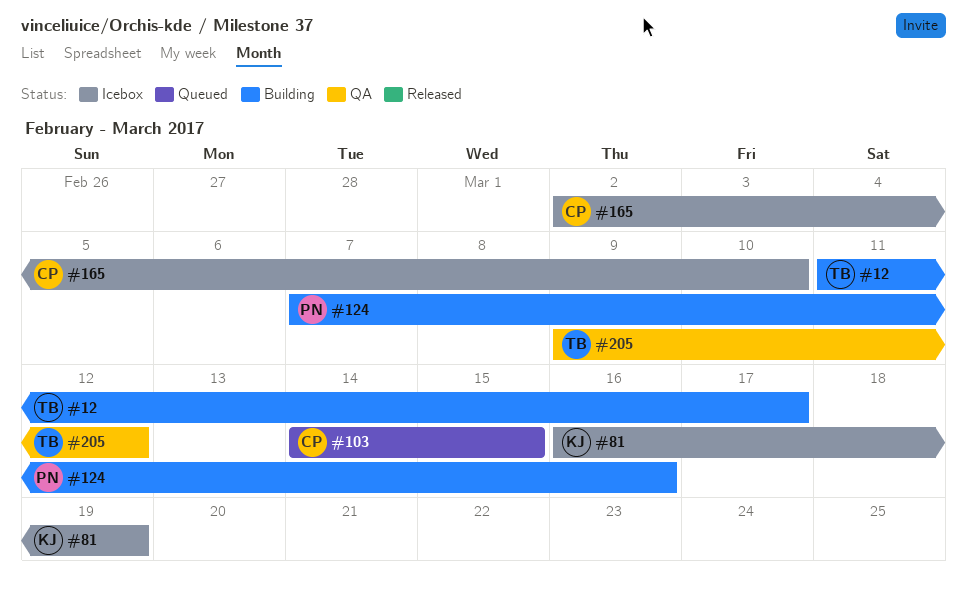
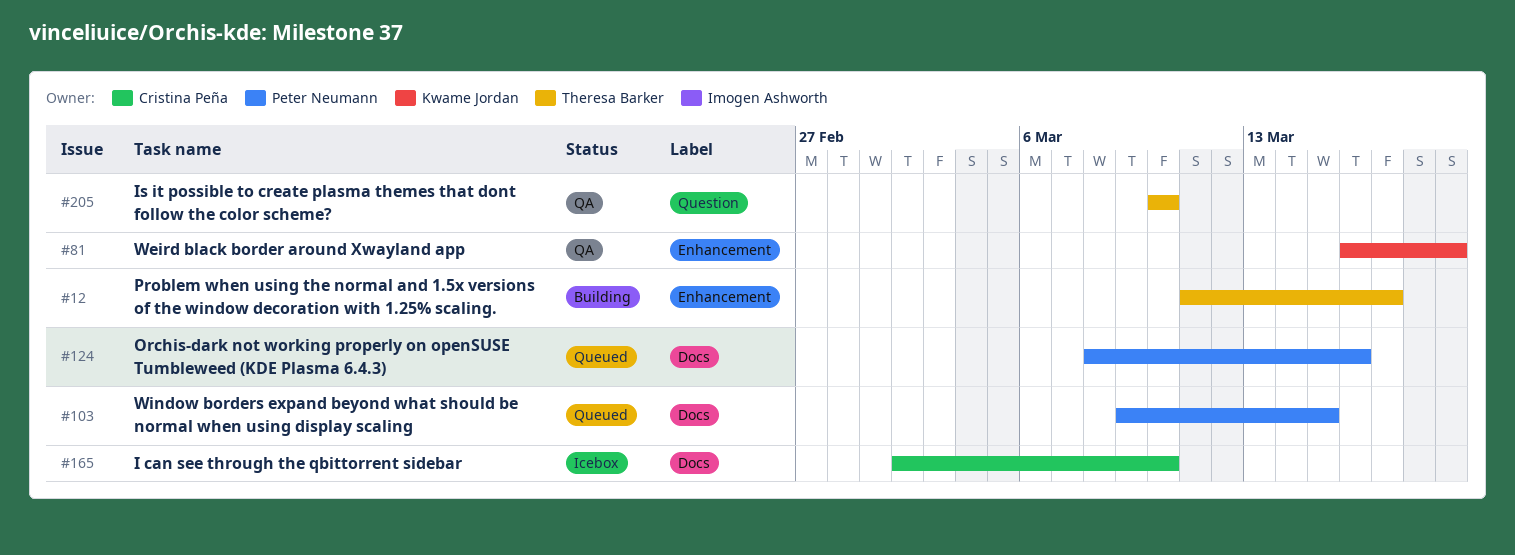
#81, status: Icebox -> QA
#103, owner: Cristina Peña -> Peter Neumann
#103, start: Mar 14 -> Mar 9
#124, status: Building -> Queued
#124, start: Mar 7 -> Mar 8
#205, start: Mar 9 -> Mar 10
#205, due: Mar 12 -> Mar 10

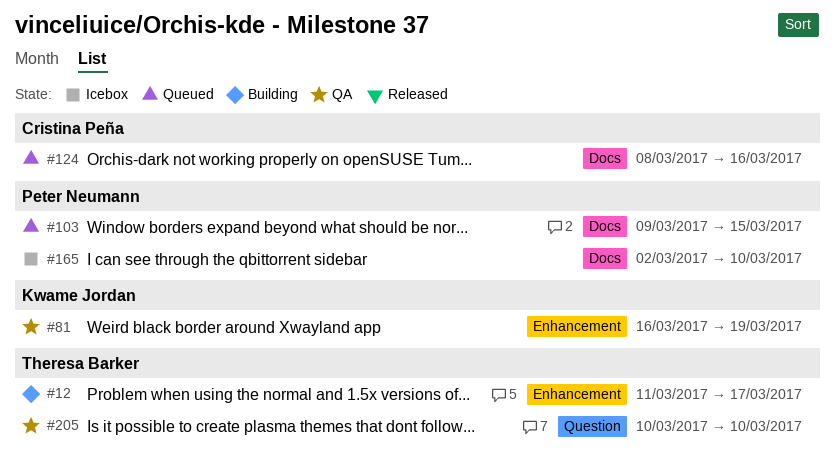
#124, owner: Peter Neumann -> Cristina Peña
#165, owner: Cristina Peña -> Peter Neumann

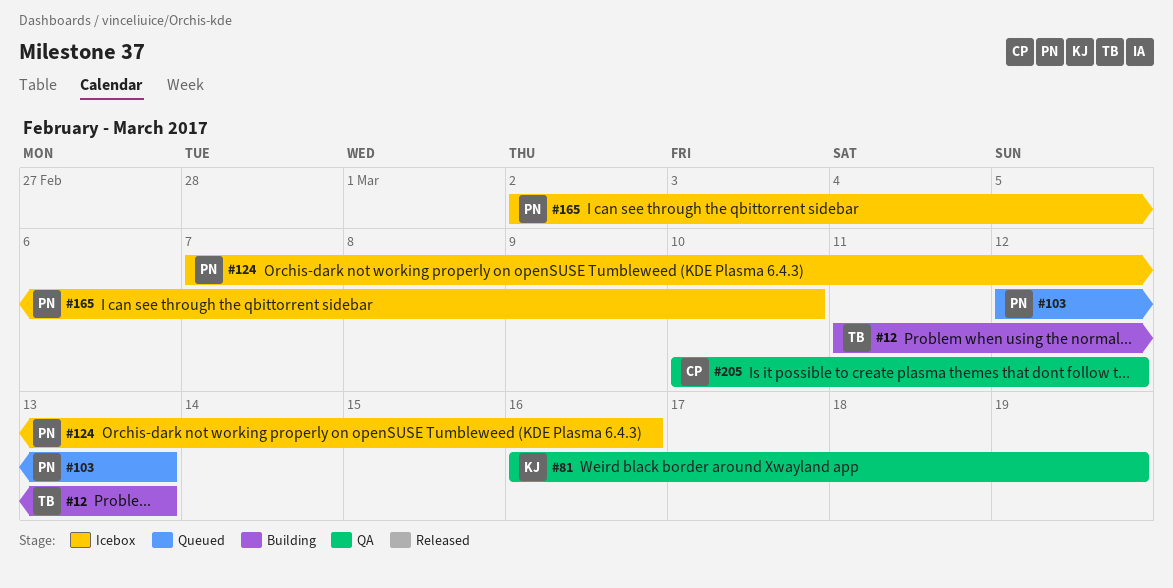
#12, due: Mar 17 -> Mar 13
#103, start: Mar 9 -> Mar 12
#103, due: Mar 15 -> Mar 13
#124, status: Queued -> Icebox
#124, owner: Cristina Peña -> Peter Neumann
#124, start: Mar 8 -> Mar 7
#205, owner: Theresa Barker -> Cristina Peña
#205, due: Mar 10 -> Mar 12

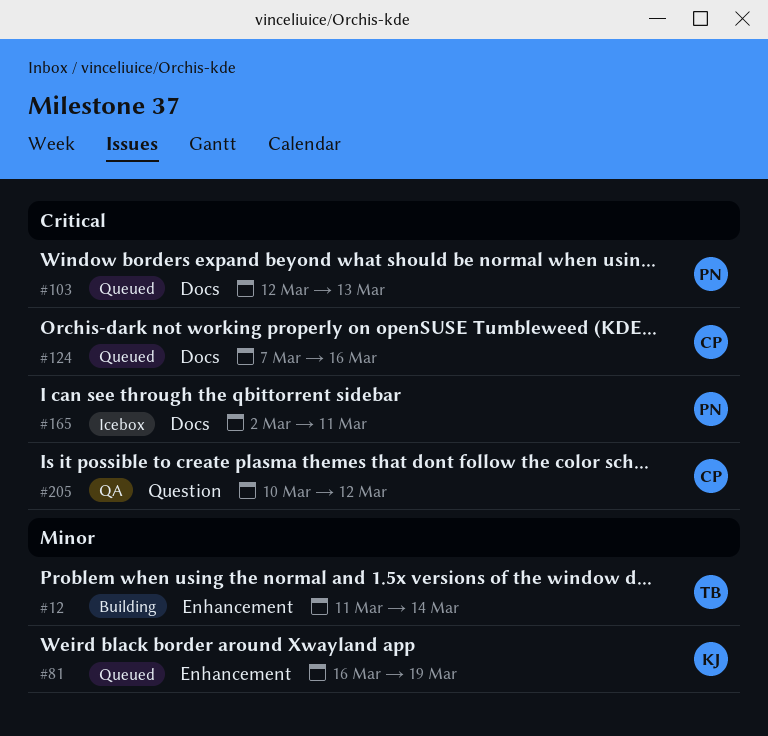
#12, due: Mar 13 -> Mar 14
#81, status: QA -> Queued
#124, status: Icebox -> Queued
#124, owner: PN -> CP
#165, due: Mar 10 -> Mar 11

